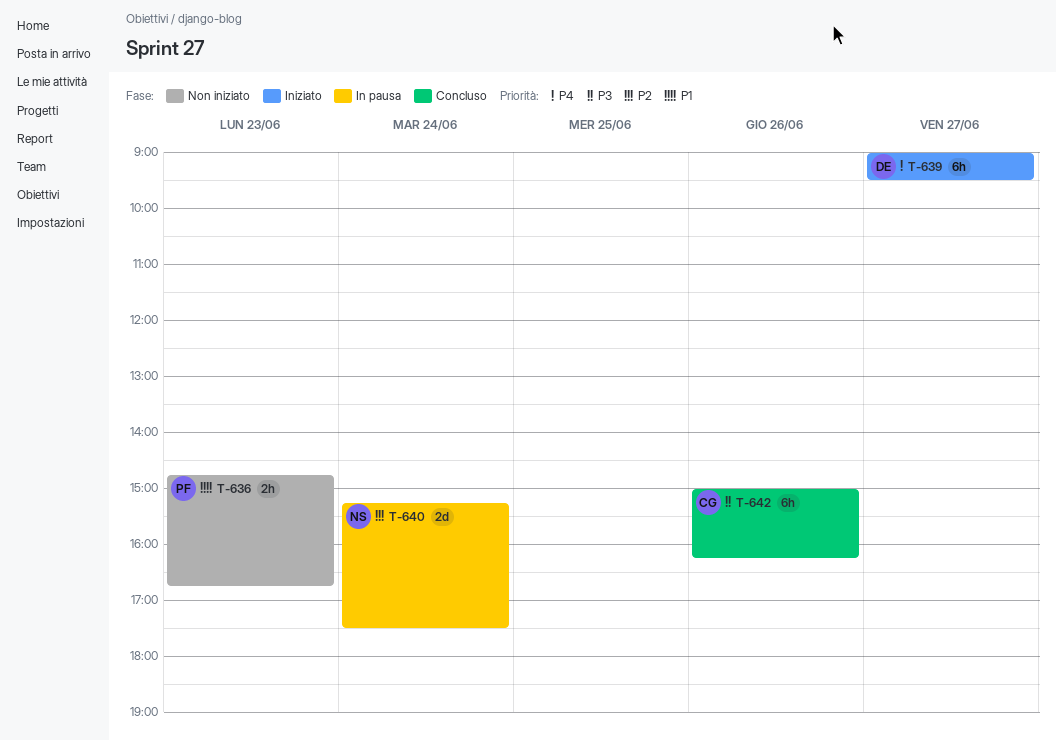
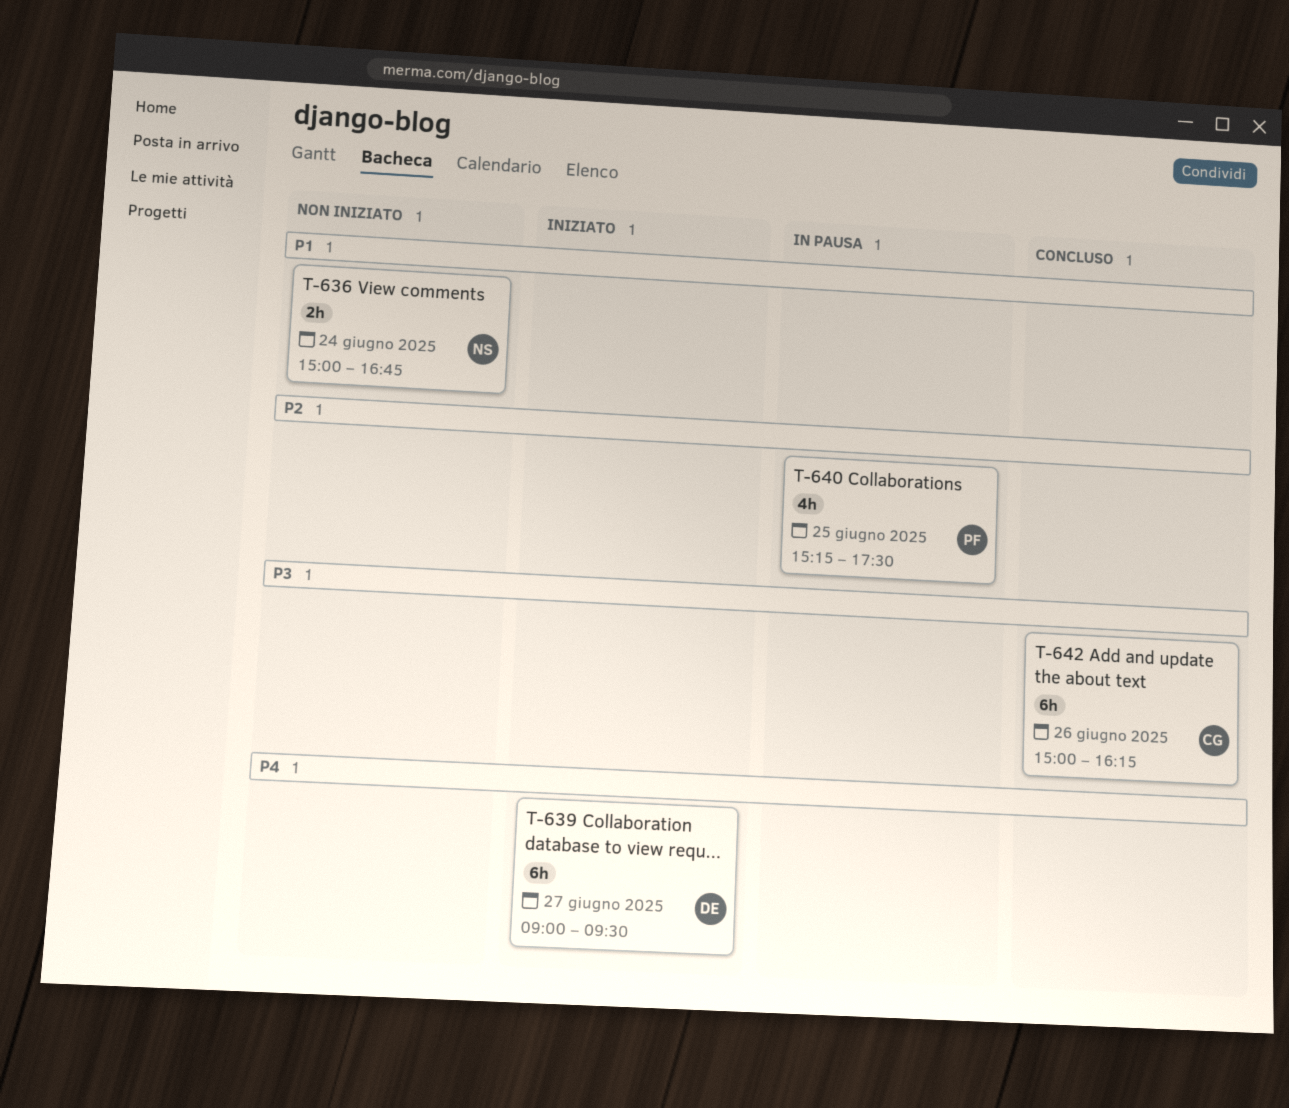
T-636, owner: PF -> NS
T-636, day: Jun 23 -> Jun 24
T-636, begins: 14:45 -> 15:00
T-640, owner: NS -> PF
T-640, estimate: 2d -> 4h
T-640, day: Jun 24 -> Jun 25

